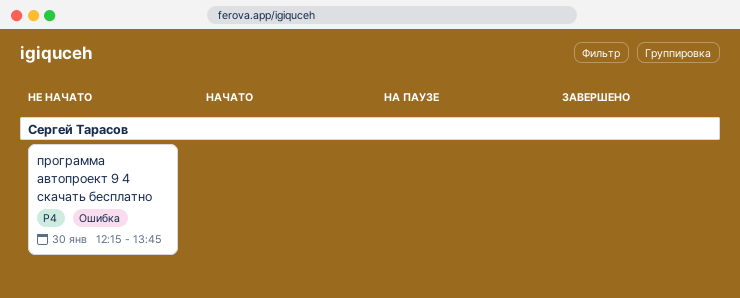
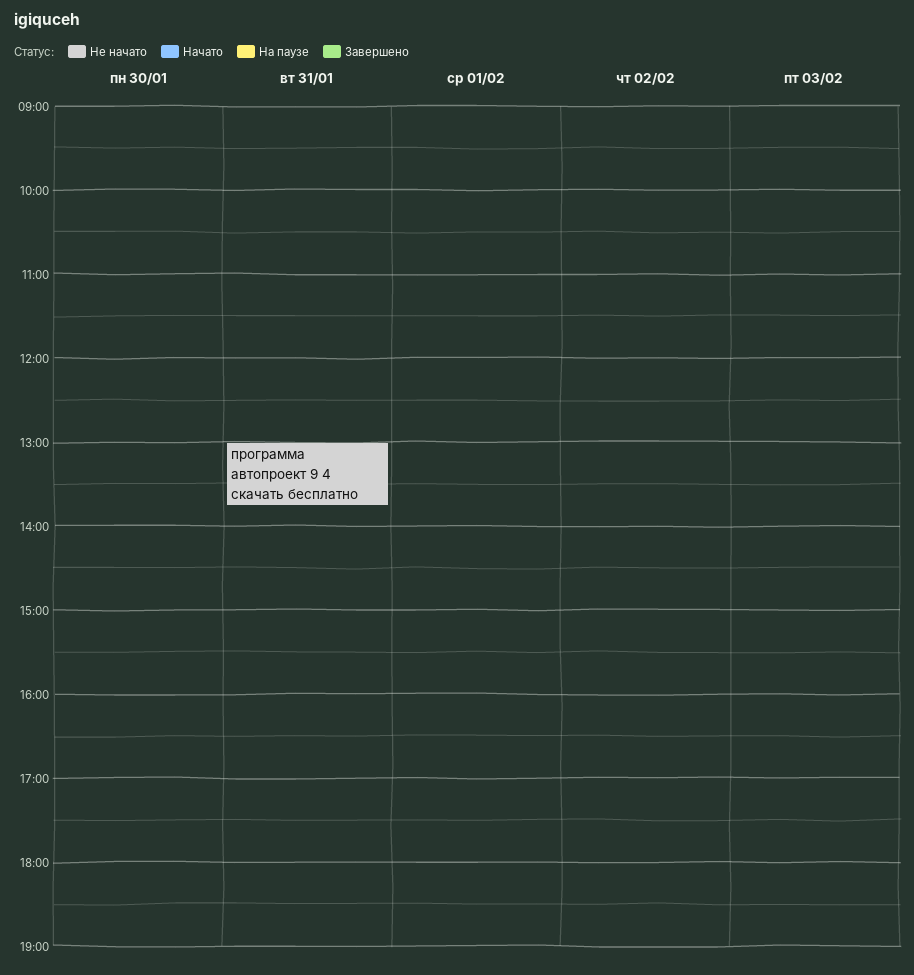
программа автопроект 9 4 скачать бесплатно, day: Jan 30 -> Jan 31
программа автопроект 9 4 скачать бесплатно, begins: 12:15 -> 13:00

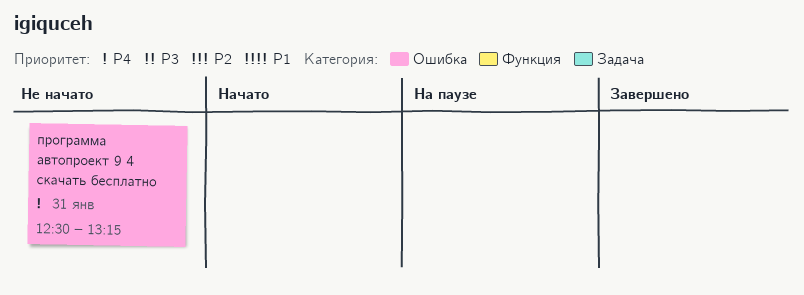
программа автопроект 9 4 скачать бесплатно, begins: 13:00 -> 12:30
программа автопроект 9 4 скачать бесплатно, ends: 13:45 -> 13:15

